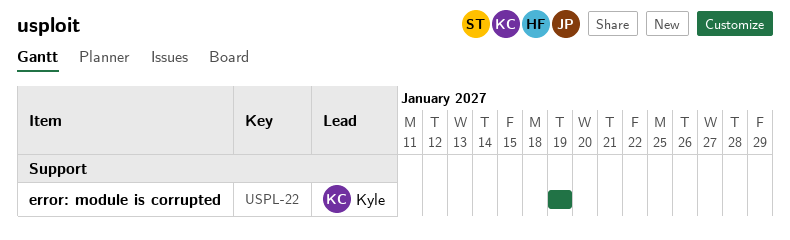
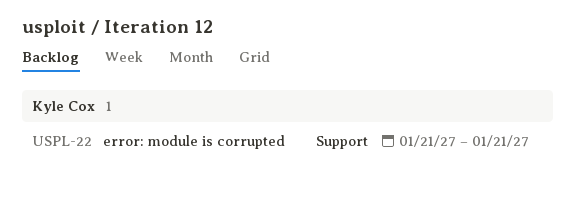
USPL-22, start: Jan 19 -> Jan 21
USPL-22, due: Jan 19 -> Jan 21

